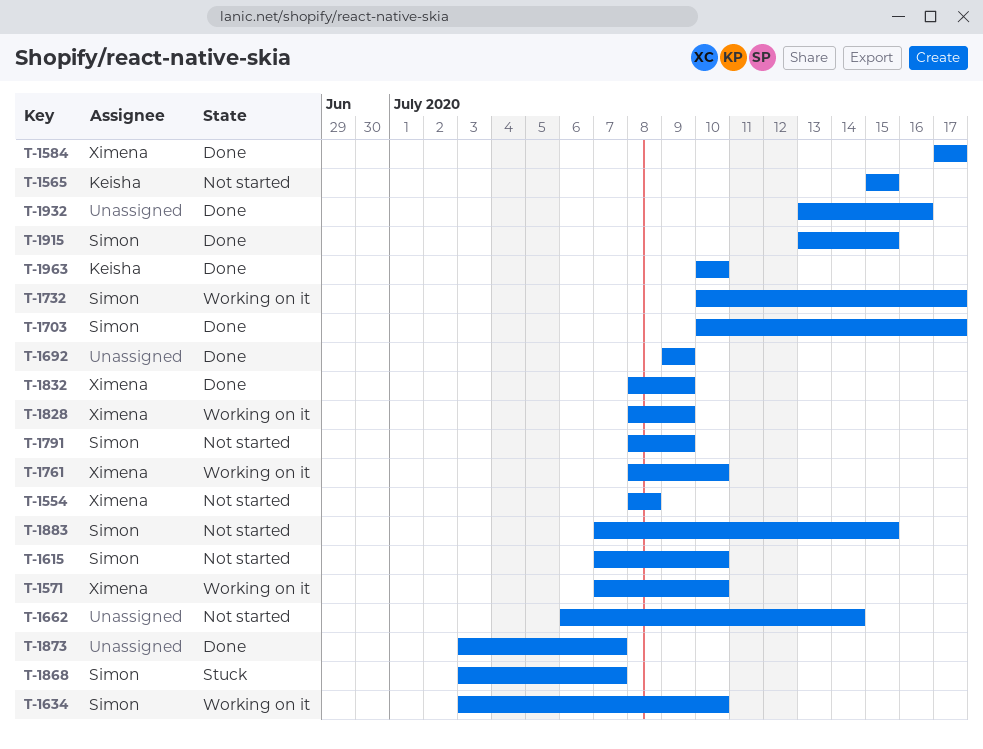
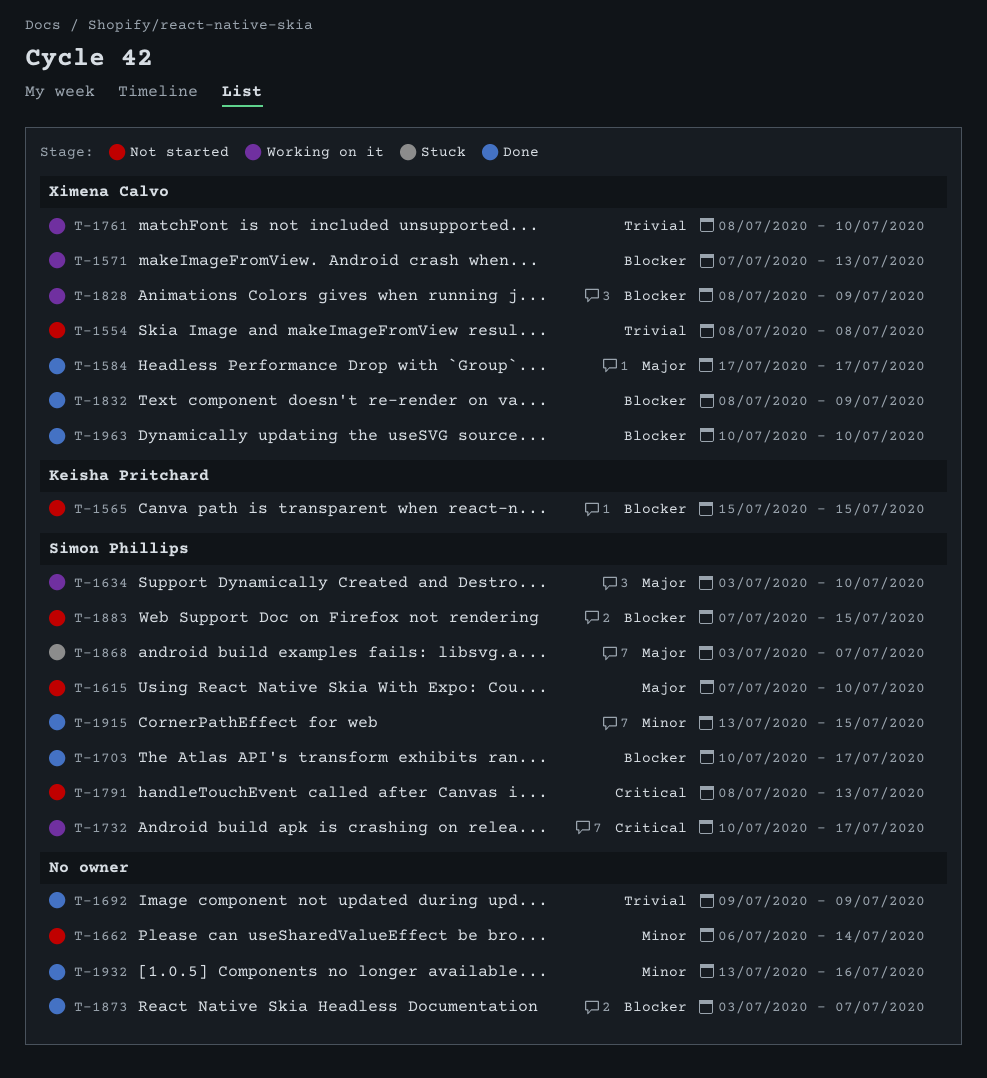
T-1571, due: Jul 10 -> Jul 13
T-1791, due: Jul 9 -> Jul 13
T-1963, owner: Keisha Pritchard -> Ximena Calvo

